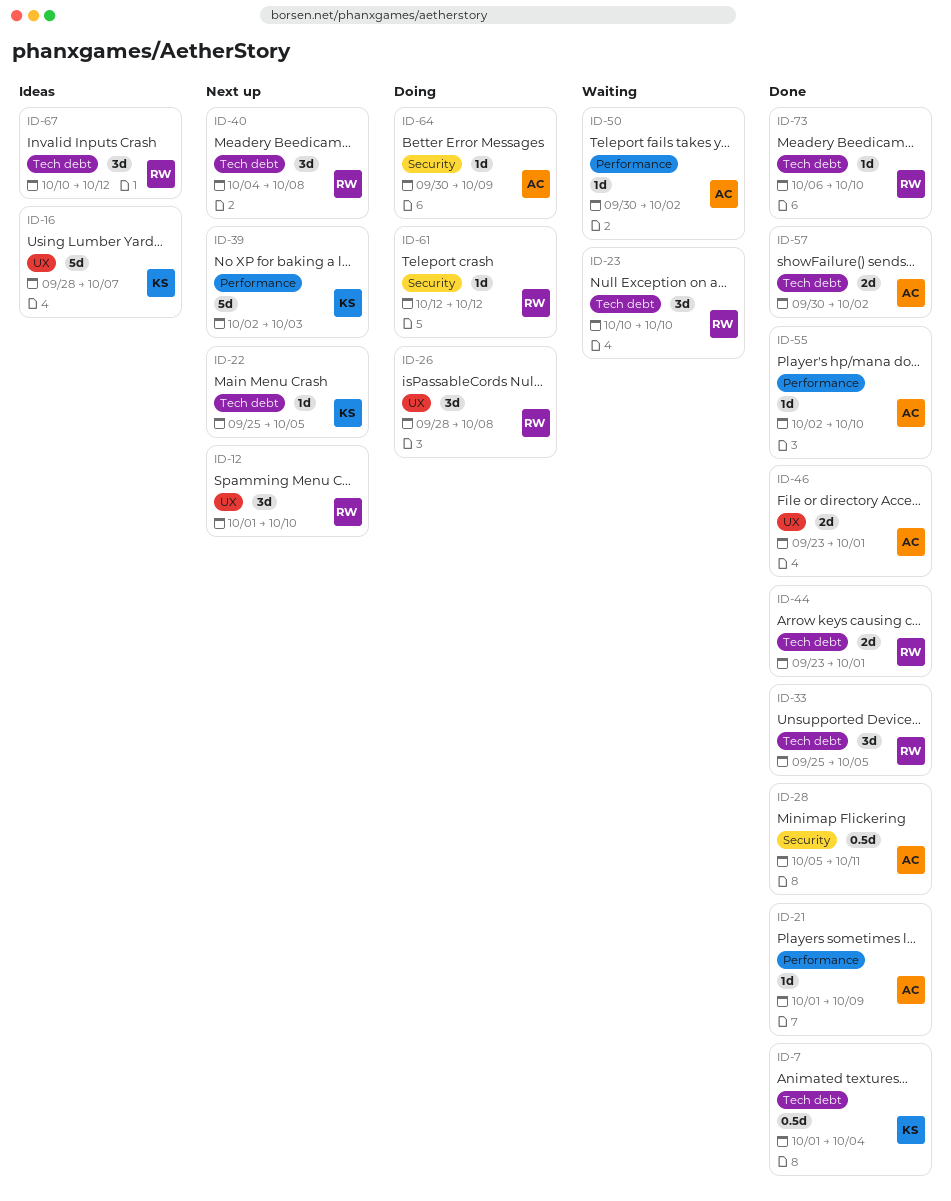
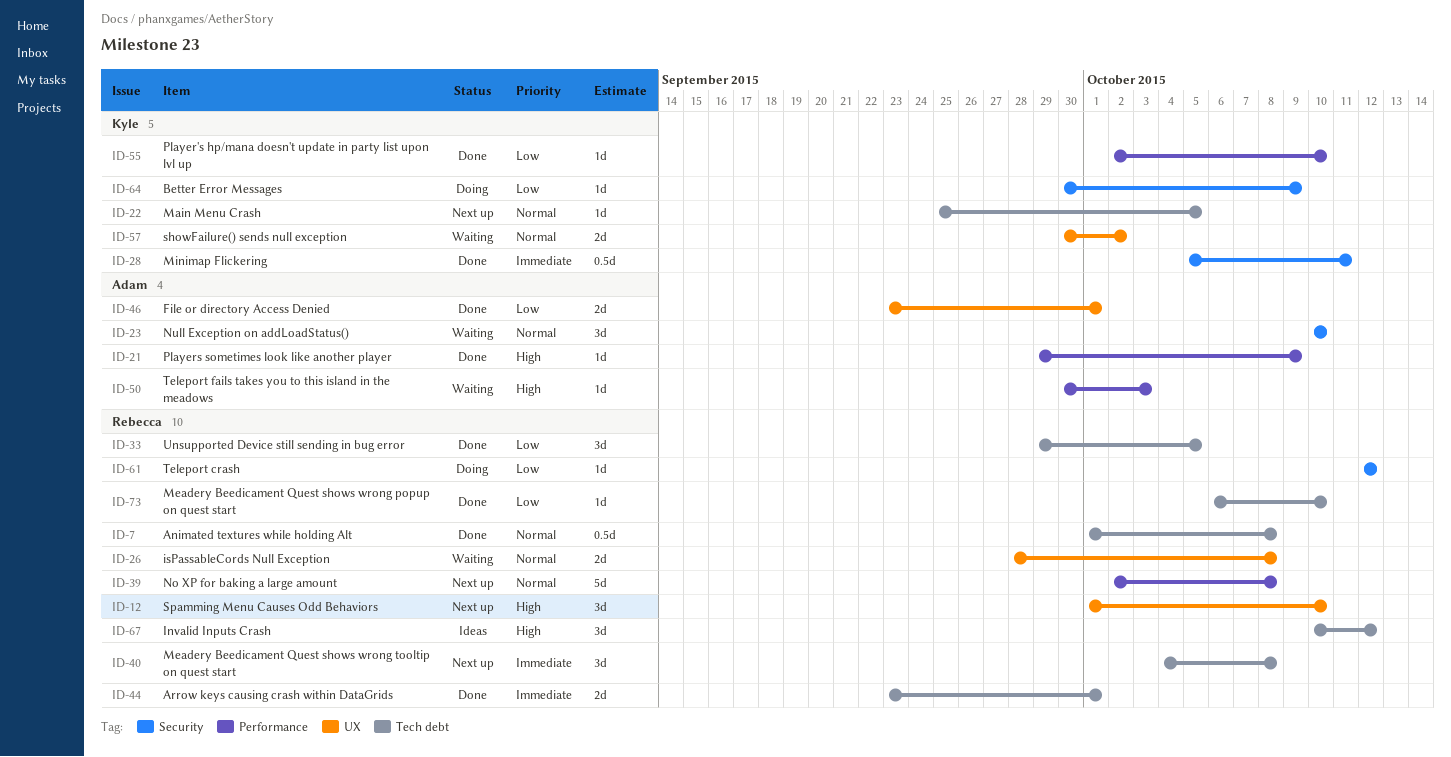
ID-7, owner: Kyle -> Rebecca
ID-7, due: Oct 4 -> Oct 8
ID-16: present -> none
ID-21, start: Oct 1 -> Sep 29
ID-23, owner: Rebecca -> Adam
ID-23, label: Tech debt -> Security
ID-26, status: Doing -> Waiting
ID-26, estimate: 3d -> 2d
ID-28, owner: Adam -> Kyle
ID-33, start: Sep 25 -> Sep 29
ID-39, owner: Kyle -> Rebecca
ID-39, due: Oct 3 -> Oct 8
ID-50, due: Oct 2 -> Oct 3
ID-55, owner: Adam -> Kyle
ID-57, status: Done -> Waiting
ID-57, owner: Adam -> Kyle
ID-57, label: Tech debt -> UX
ID-64, owner: Adam -> Kyle

